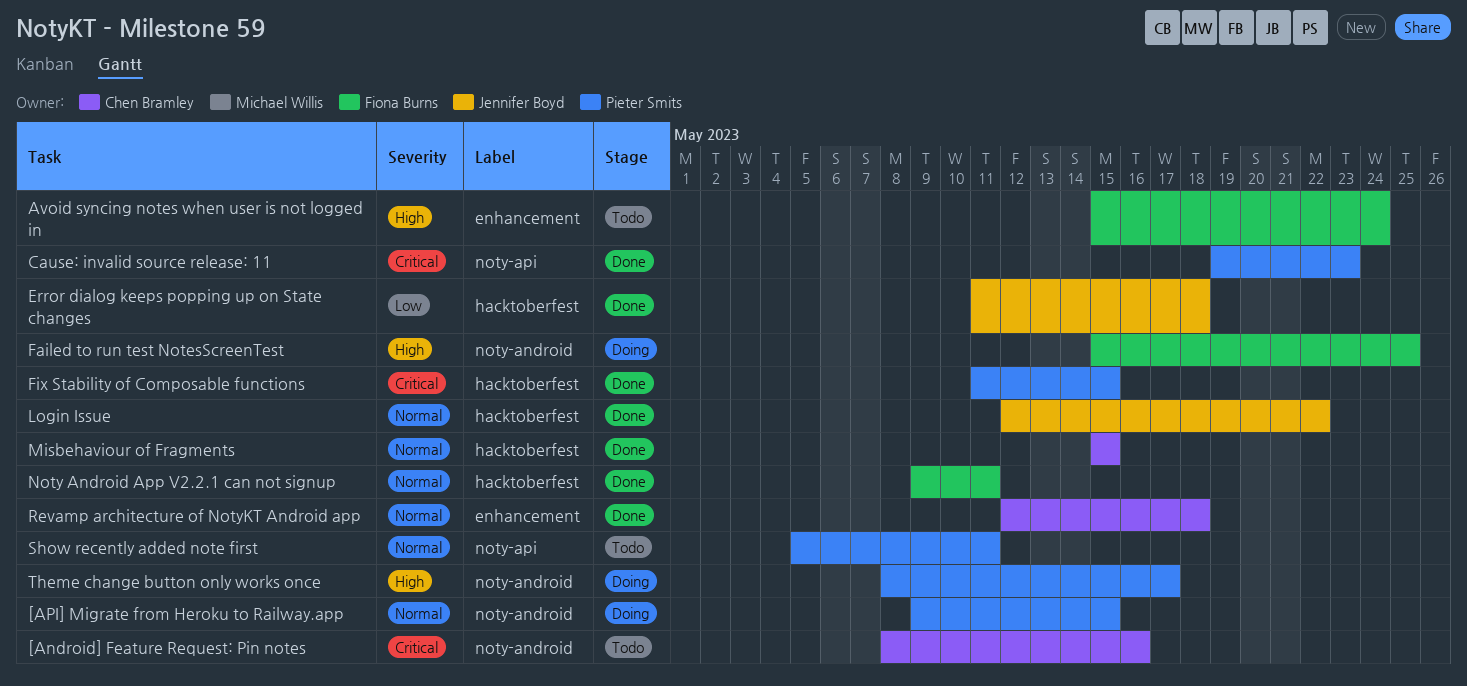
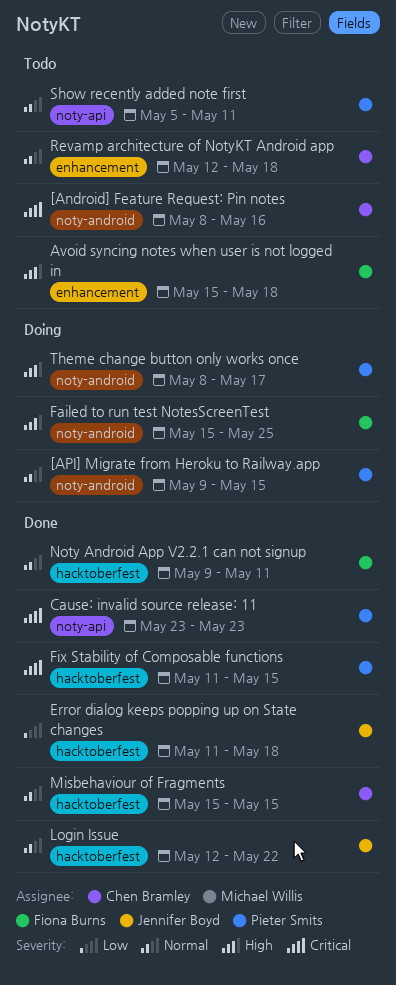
Avoid syncing notes when user is not logged in, due: May 24 -> May 18
Cause: invalid source release: 11, start: May 19 -> May 23
Revamp architecture of NotyKT Android app, status: Done -> Todo

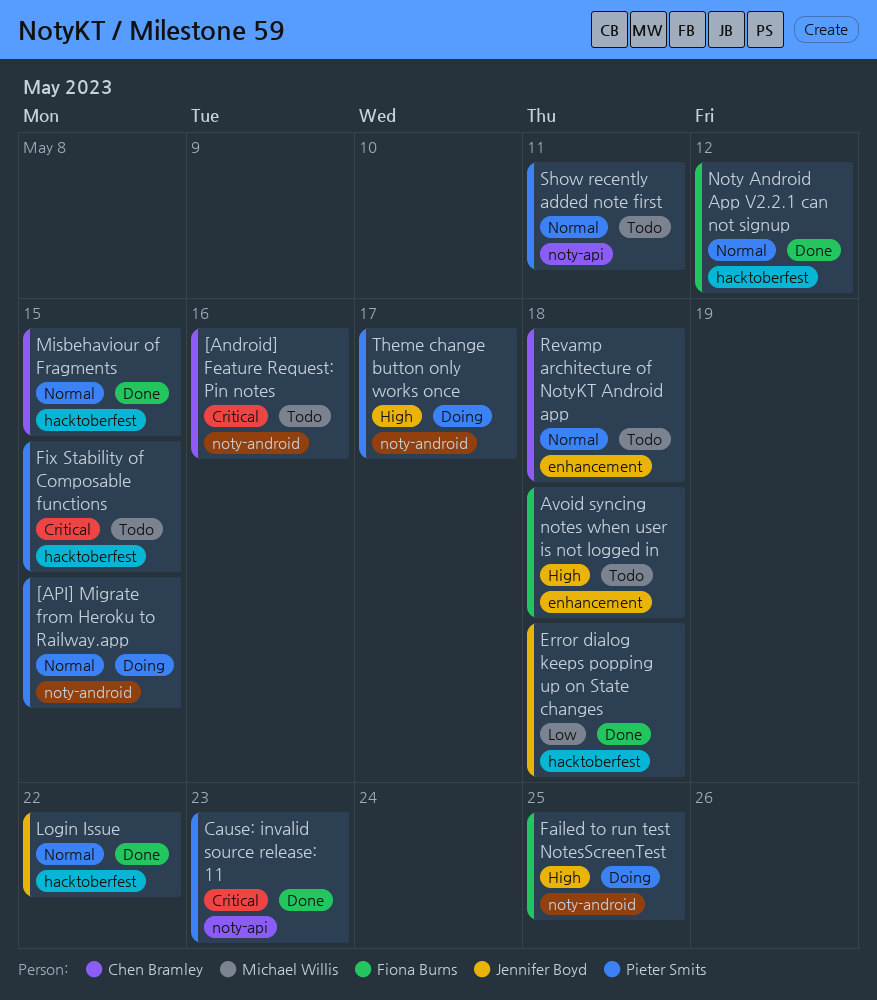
Fix Stability of Composable functions, status: Done -> Todo
Noty Android App V2.2.1 can not signup, due: May 11 -> May 12

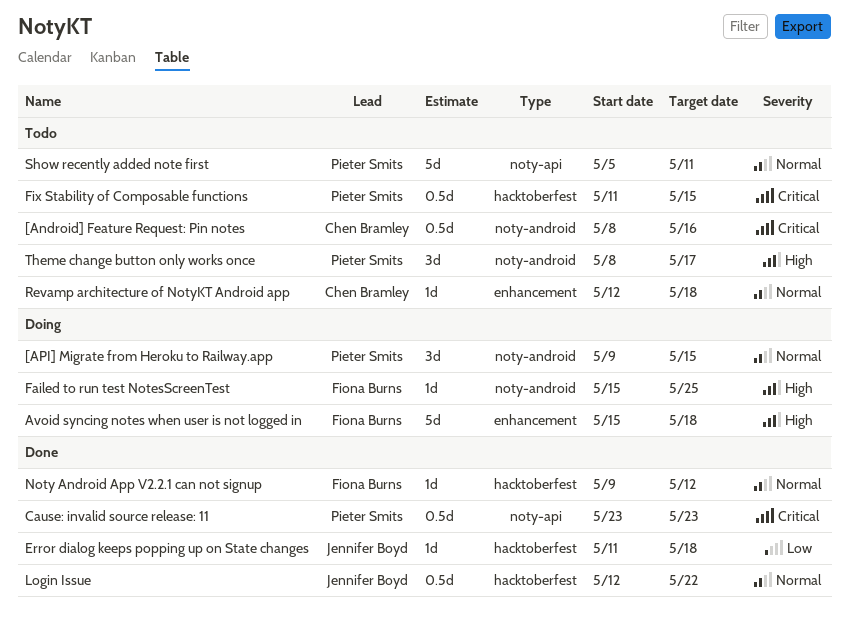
Avoid syncing notes when user is not logged in, status: Todo -> Doing
Misbehaviour of Fragments: present -> none
Theme change button only works once, status: Doing -> Todo

